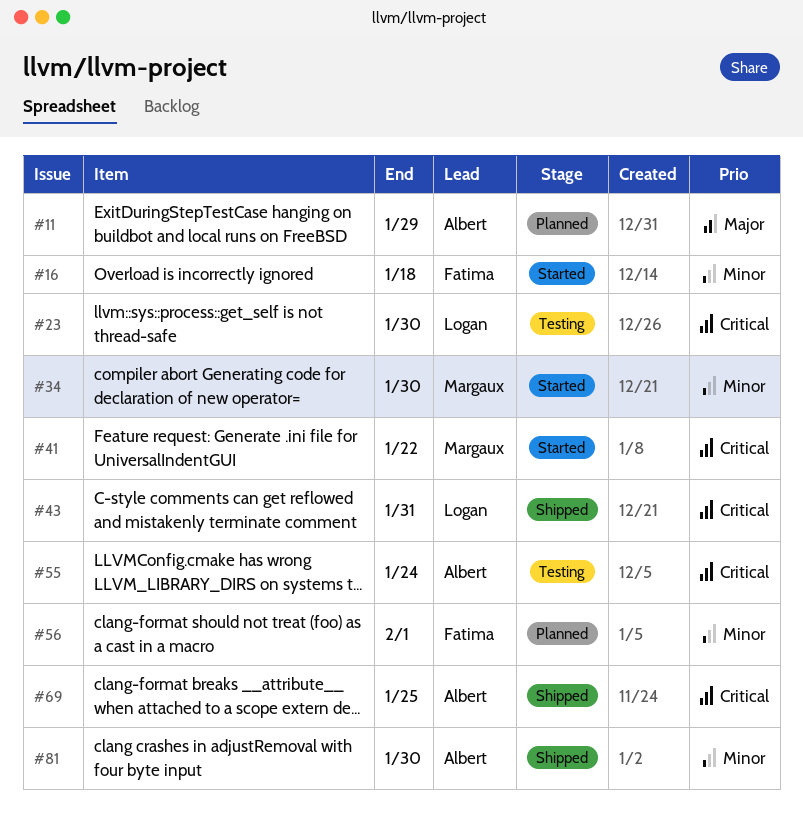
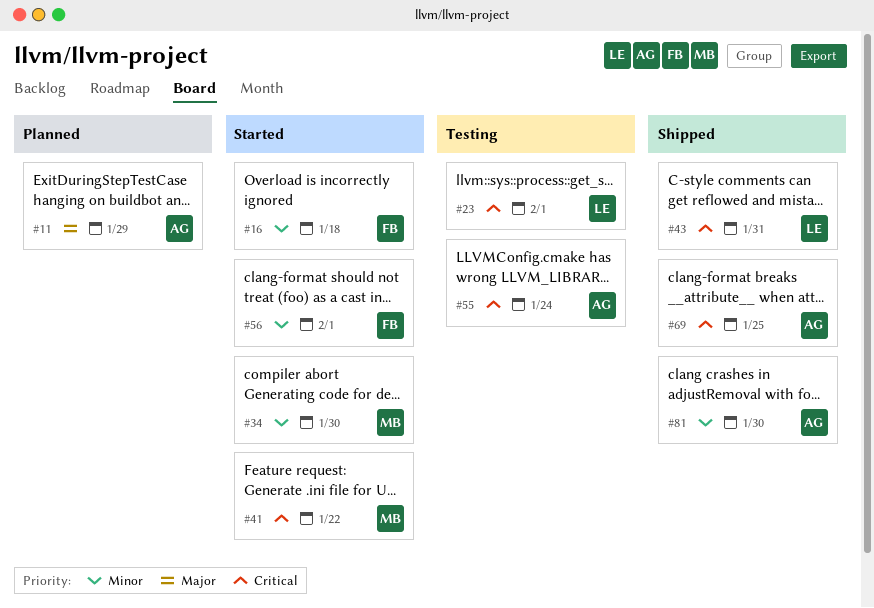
#23, due: Jan 30 -> Feb 1
#56, status: Planned -> Started

